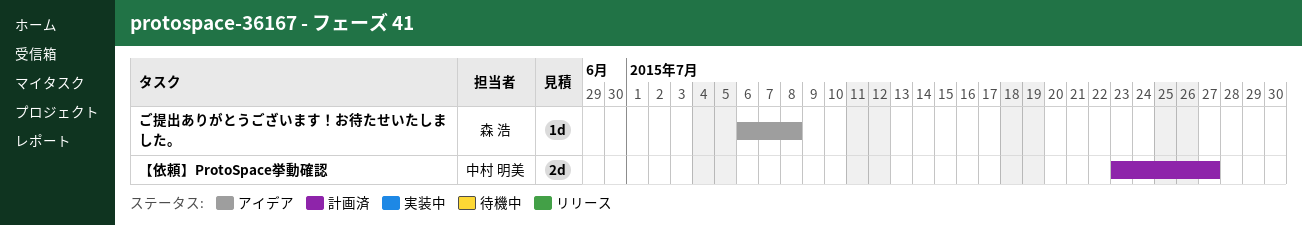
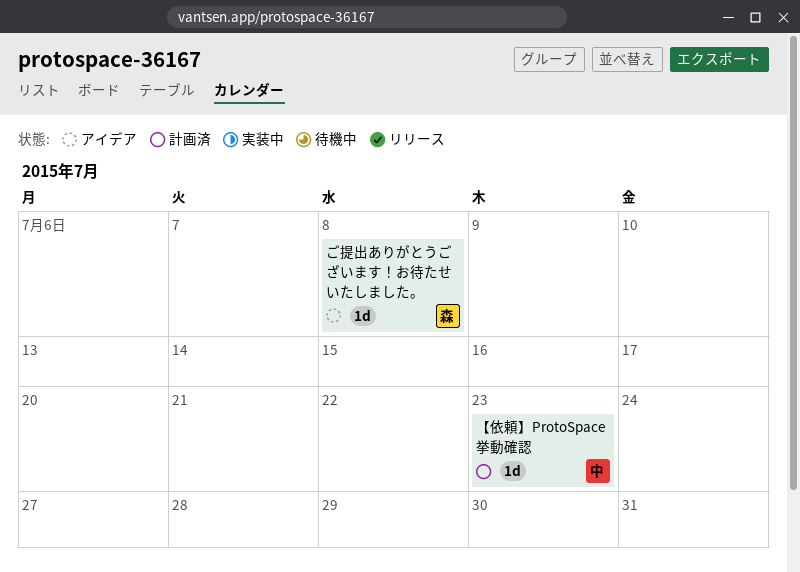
【依頼】ProtoSpace挙動確認, estimate: 2d -> 1d
【依頼】ProtoSpace挙動確認, due: Jul 27 -> Jul 23

